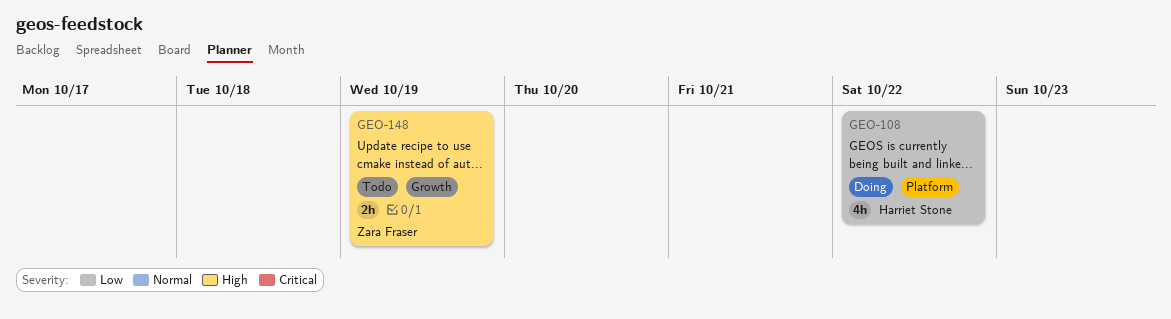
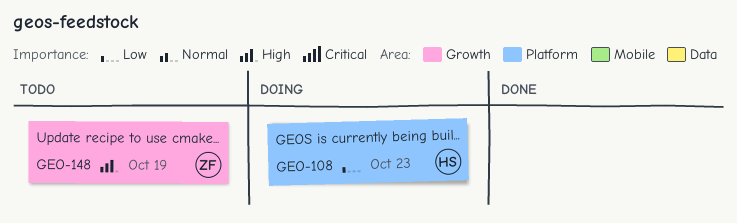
GEO-108, due: Oct 22 -> Oct 23

